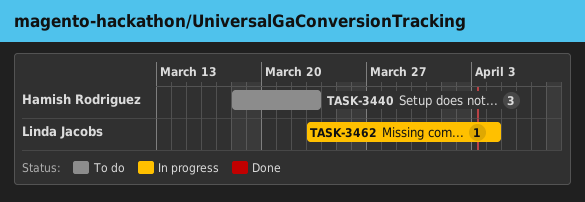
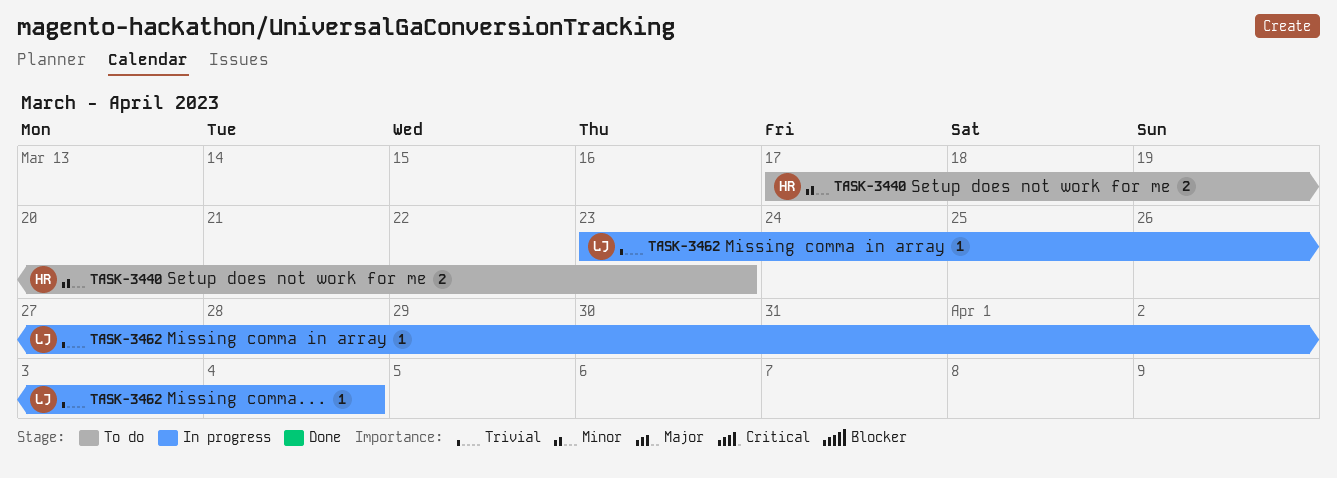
TASK-3440, estimate: 3 -> 2
TASK-3440, start: Mar 18 -> Mar 17

